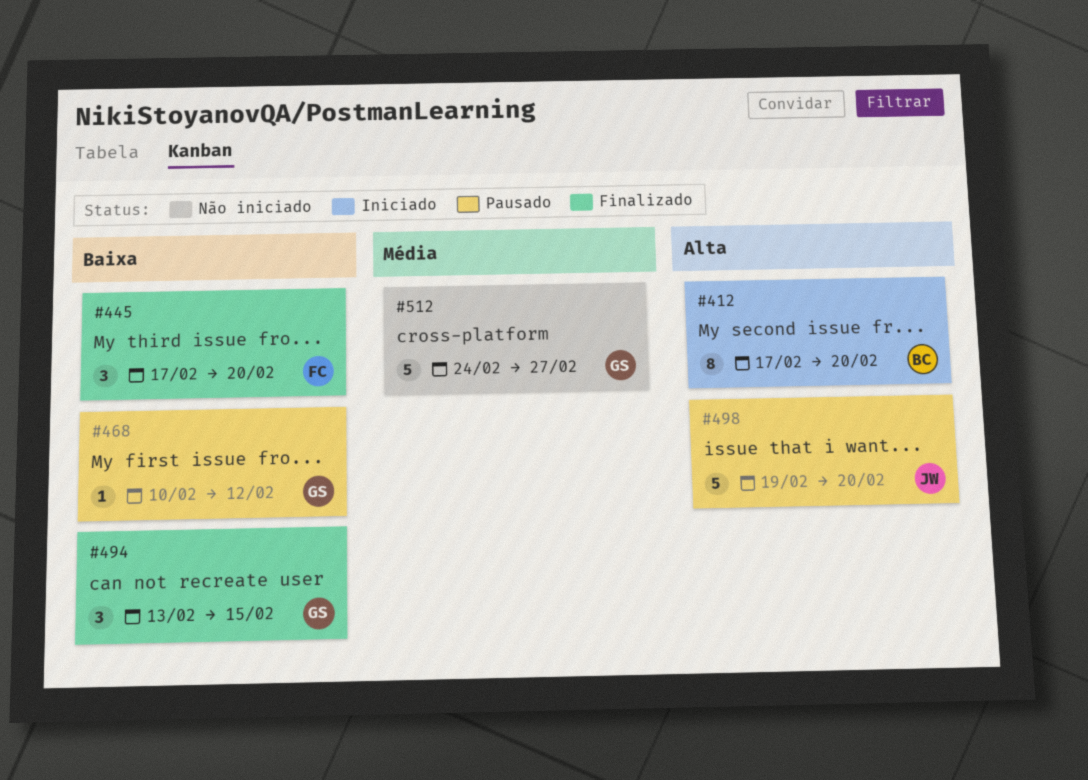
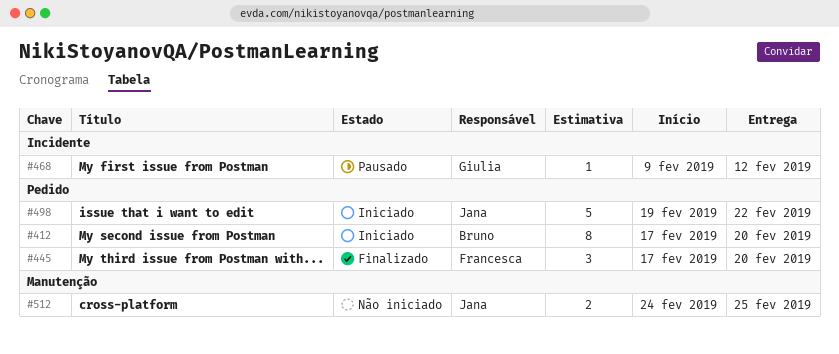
#468, start: Feb 10 -> Feb 9
#494: present -> none
#498, status: Pausado -> Iniciado
#498, due: Feb 20 -> Feb 22
#512, owner: Giulia -> Jana
#512, estimate: 5 -> 2
#512, due: Feb 27 -> Feb 25

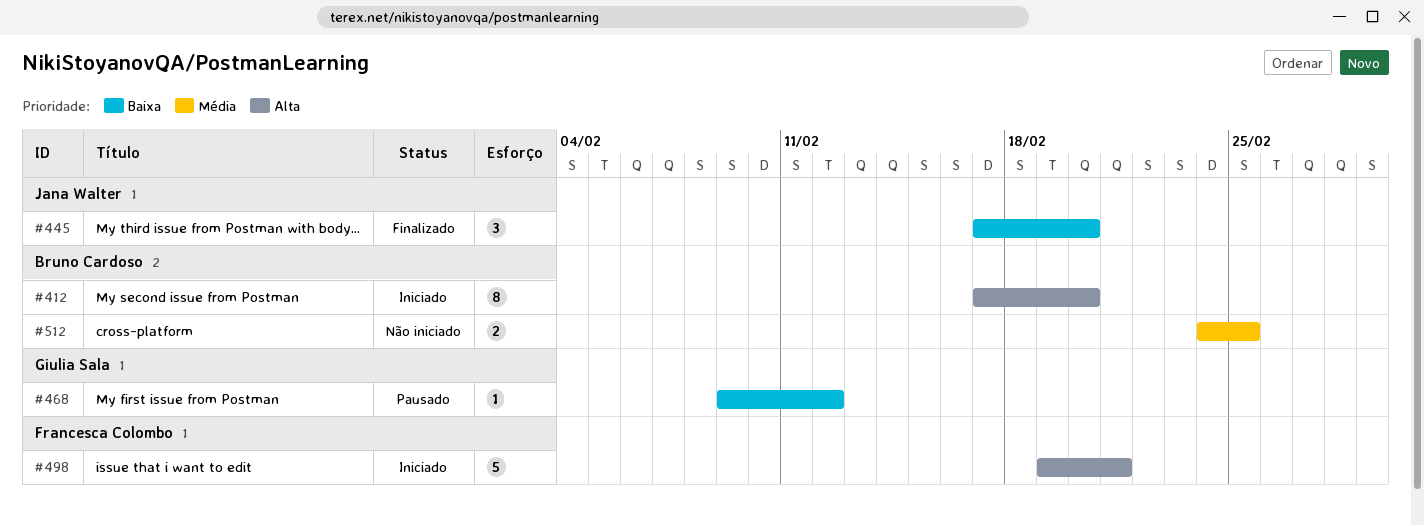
#445, owner: Francesca Colombo -> Jana Walter
#498, owner: Jana Walter -> Francesca Colombo
#498, due: Feb 22 -> Feb 21
#512, owner: Jana Walter -> Bruno Cardoso

